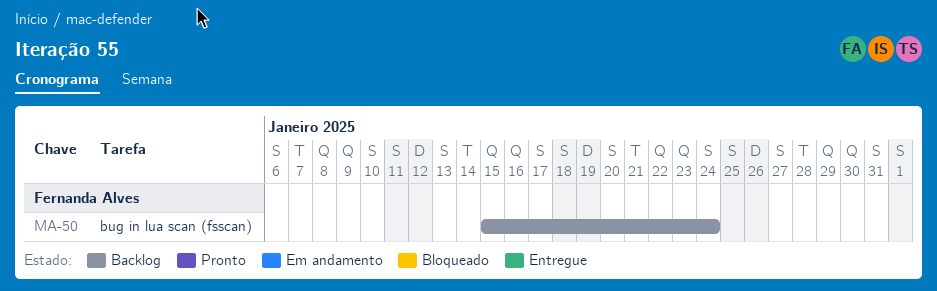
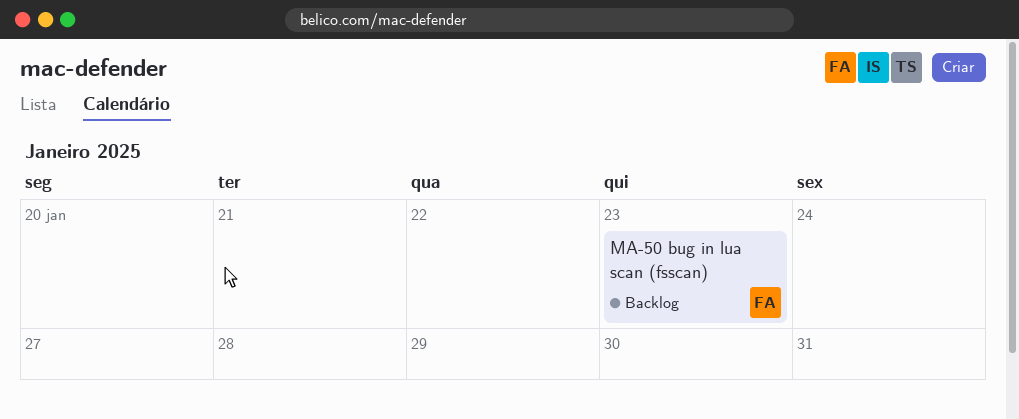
MA-50, due: Jan 24 -> Jan 23

